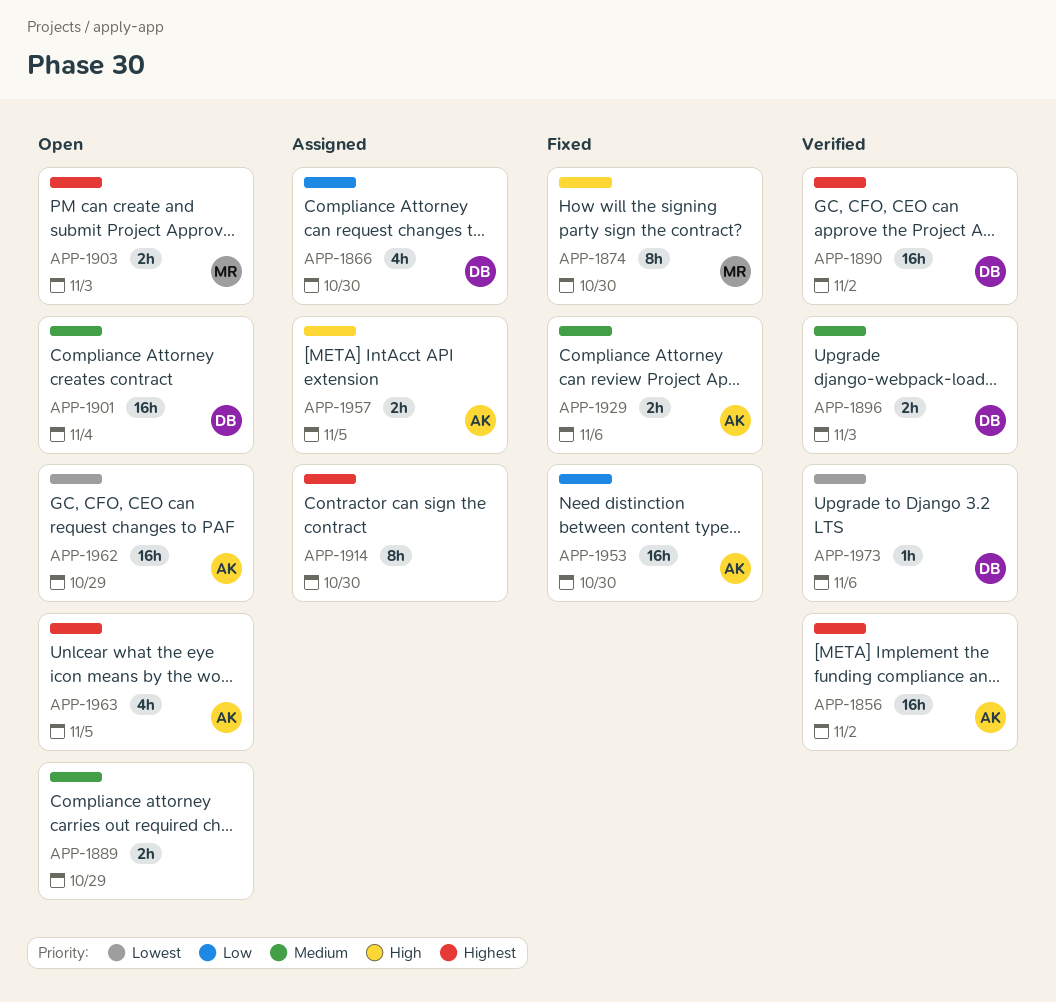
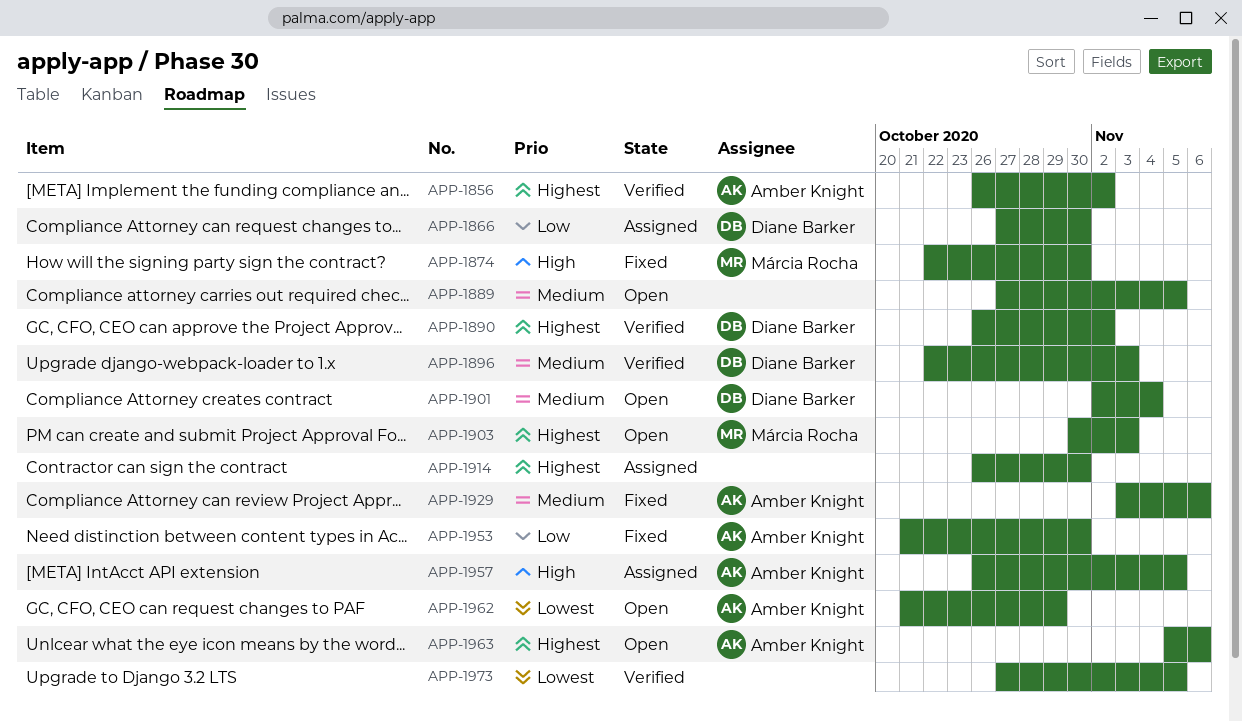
APP-1889, due: Oct 29 -> Nov 5
APP-1963, due: Nov 5 -> Nov 6
APP-1973, owner: Diane Barker -> none
APP-1973, due: Nov 6 -> Nov 5

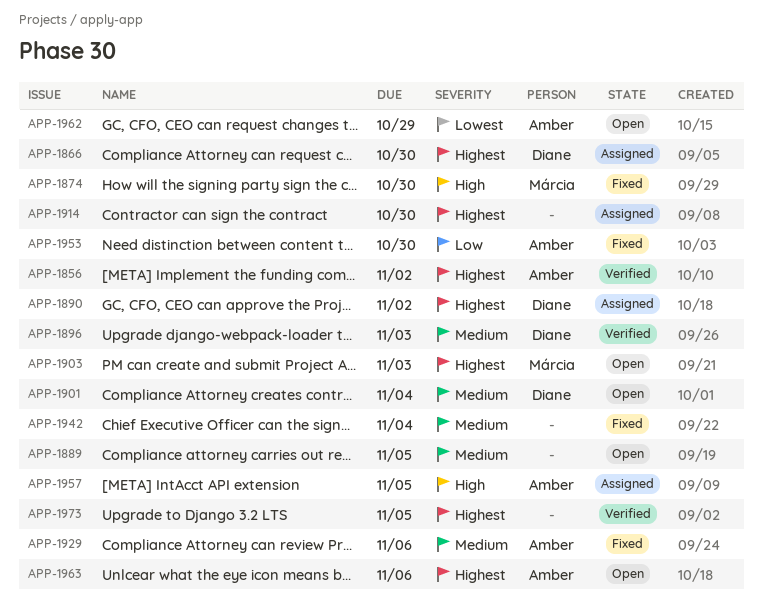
APP-1866, priority: Low -> Highest
APP-1890, status: Verified -> Assigned
APP-1942: none -> present
APP-1973, priority: Lowest -> Highest

